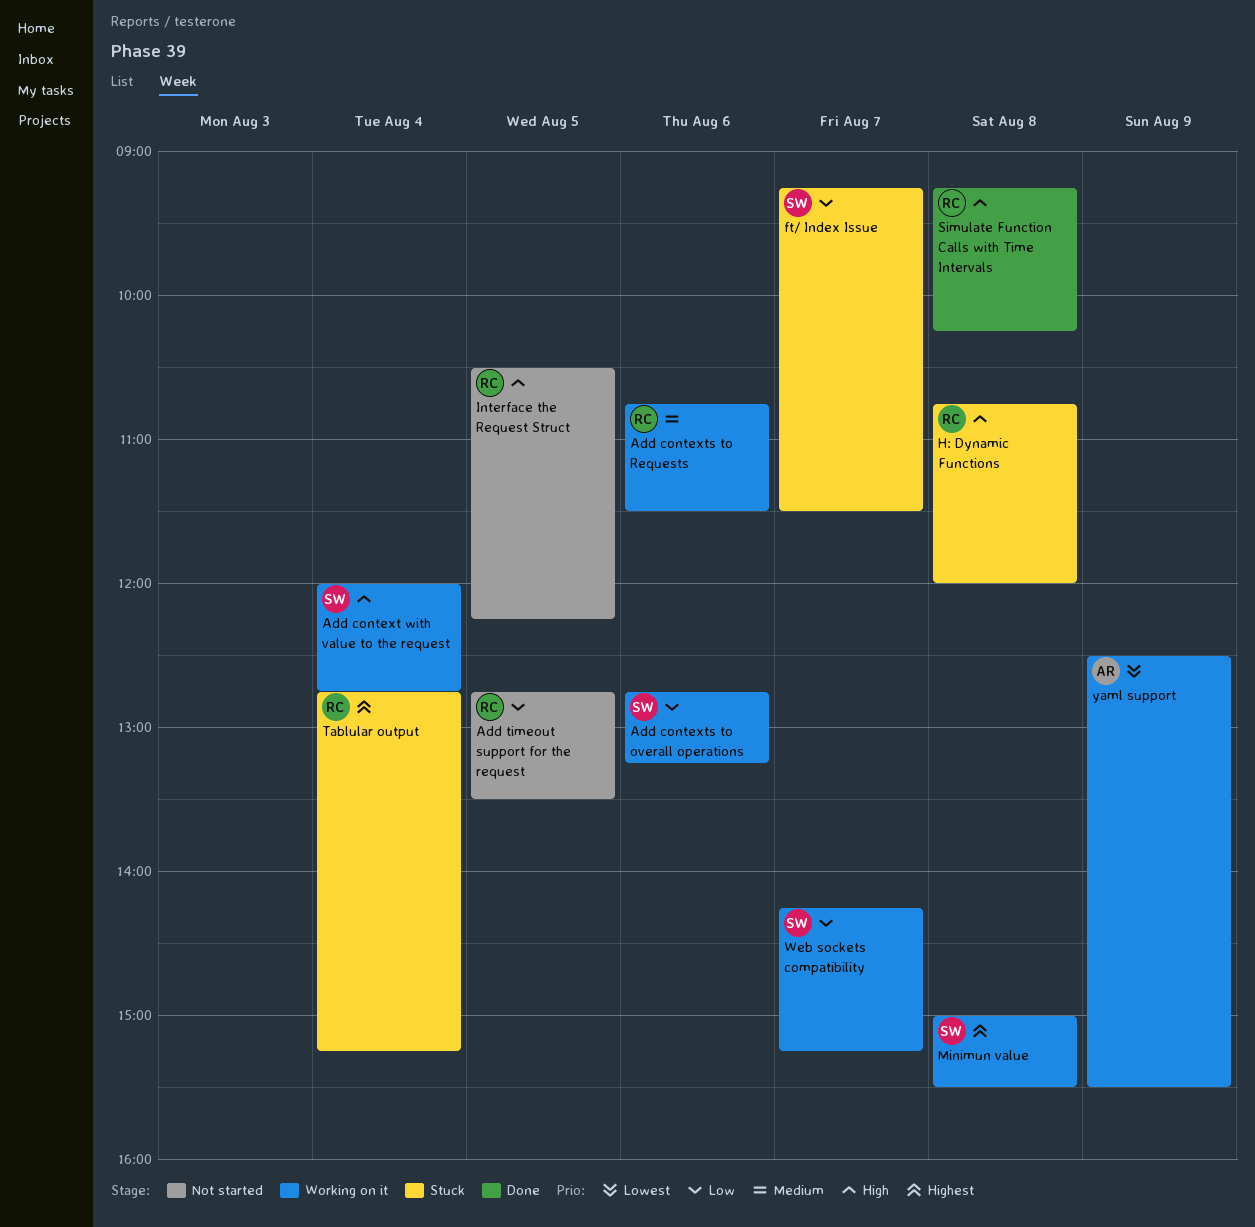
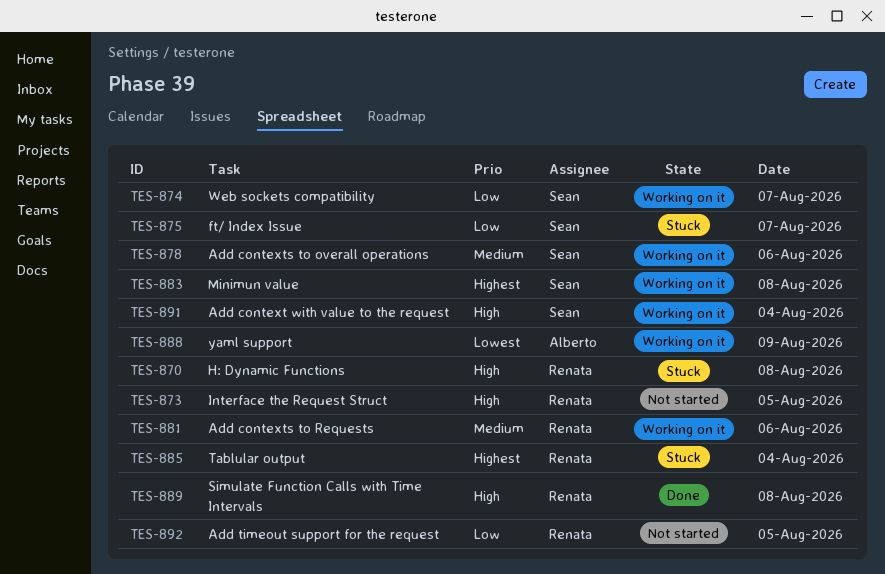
Add contexts to overall operations, priority: Low -> Medium

